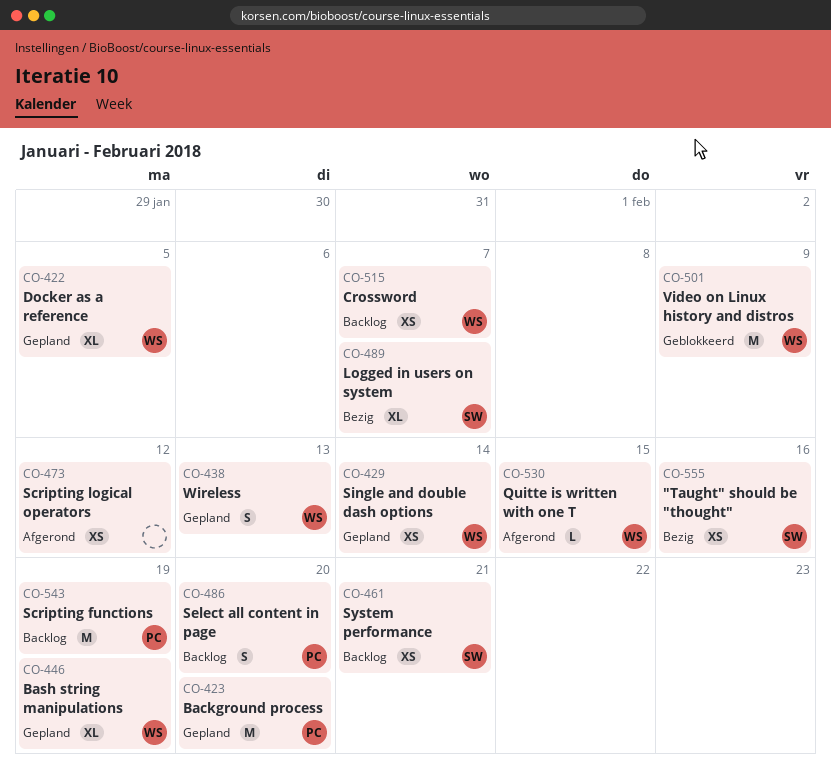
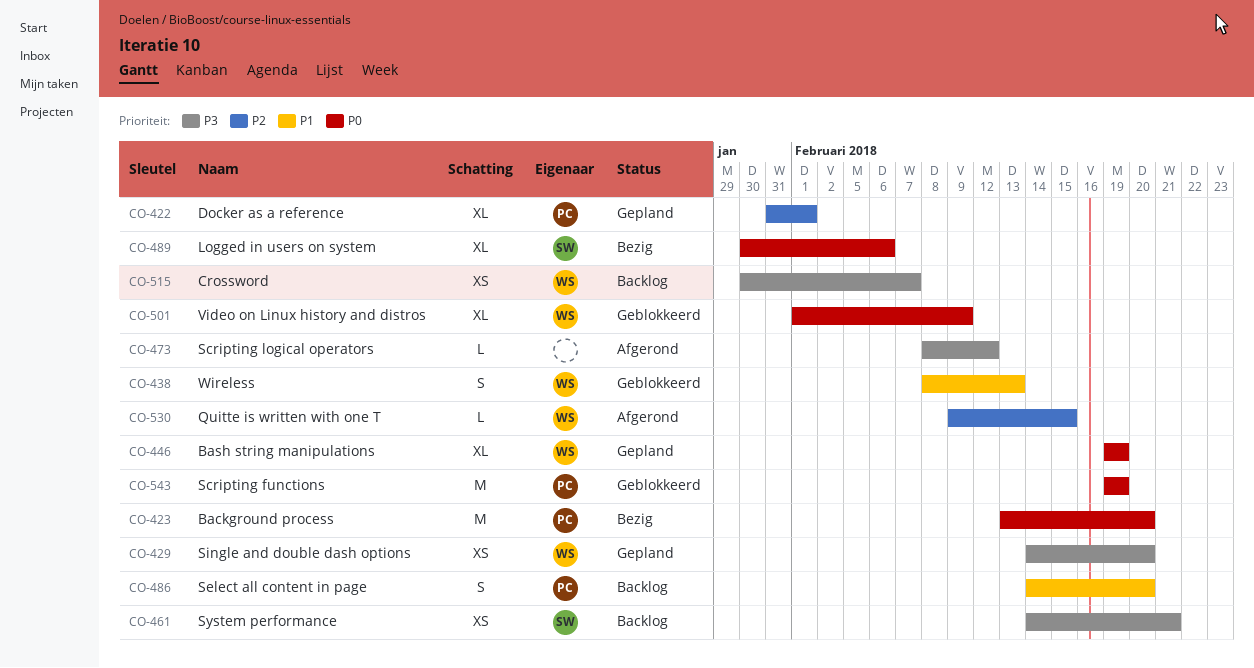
CO-422, owner: WS -> PC
CO-422, due: Feb 5 -> Feb 1
CO-423, status: Gepland -> Bezig
CO-429, due: Feb 14 -> Feb 20
CO-438, status: Gepland -> Geblokkeerd
CO-473, estimate: XS -> L
CO-489, due: Feb 7 -> Feb 6
CO-501, estimate: M -> XL
CO-543, status: Backlog -> Geblokkeerd
CO-555: present -> none

